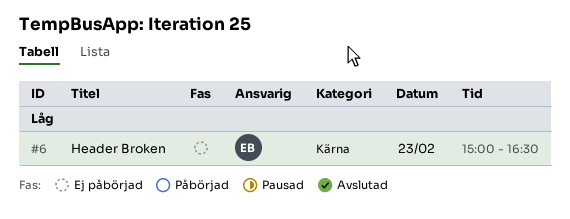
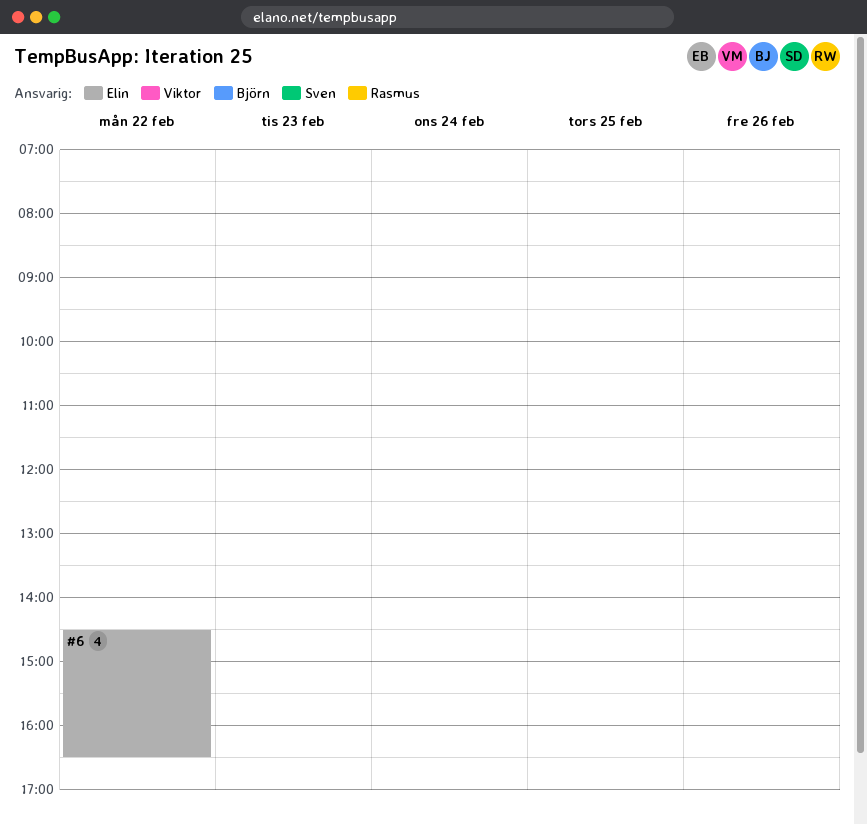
#6, day: Feb 23 -> Feb 22
#6, begins: 15:00 -> 14:30

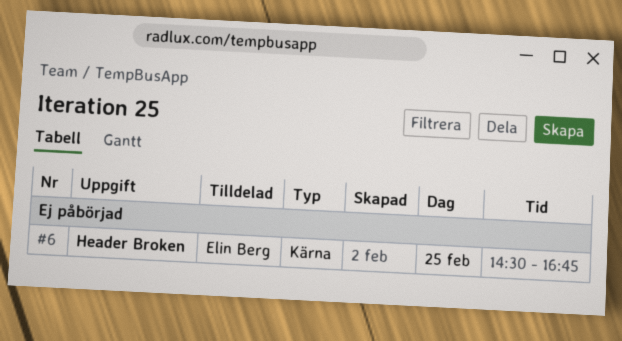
#6, day: Feb 22 -> Feb 25
#6, ends: 16:30 -> 16:45

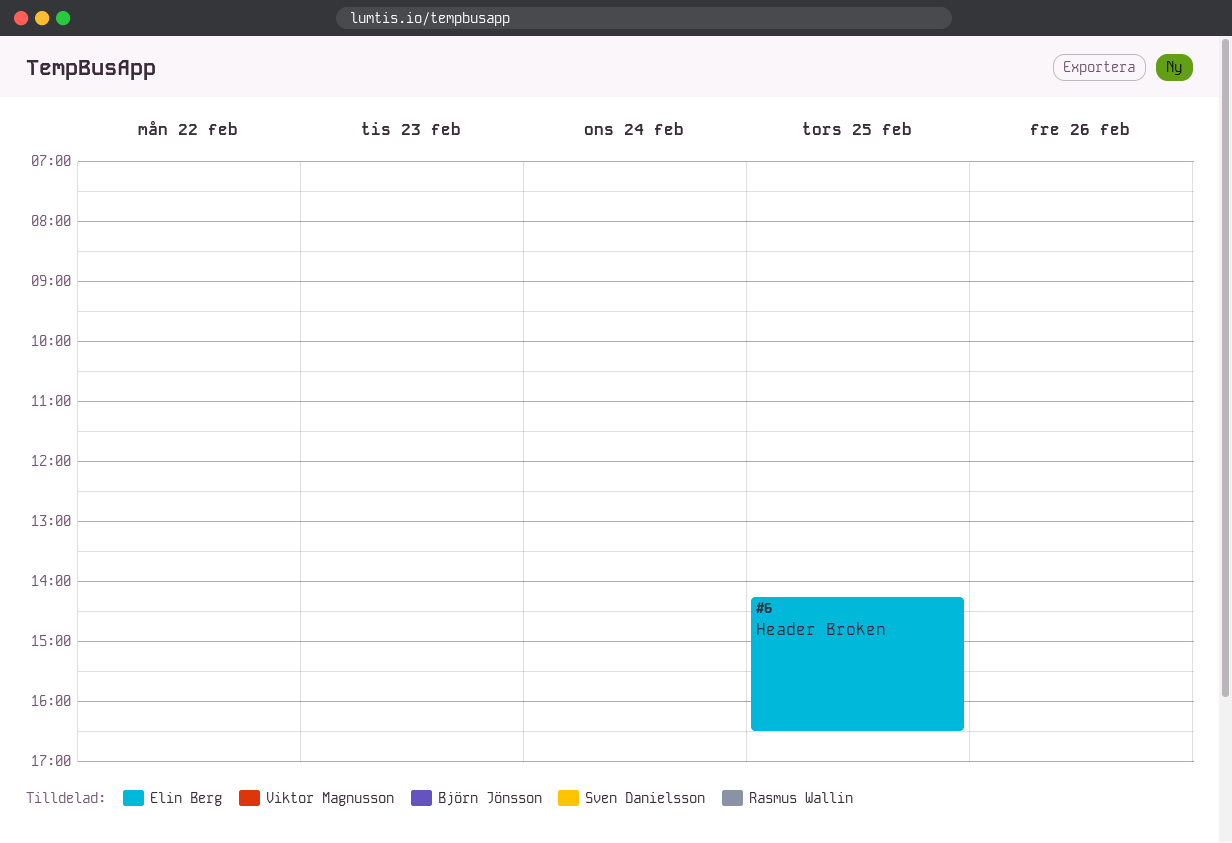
#6, begins: 14:30 -> 14:15
#6, ends: 16:45 -> 16:30

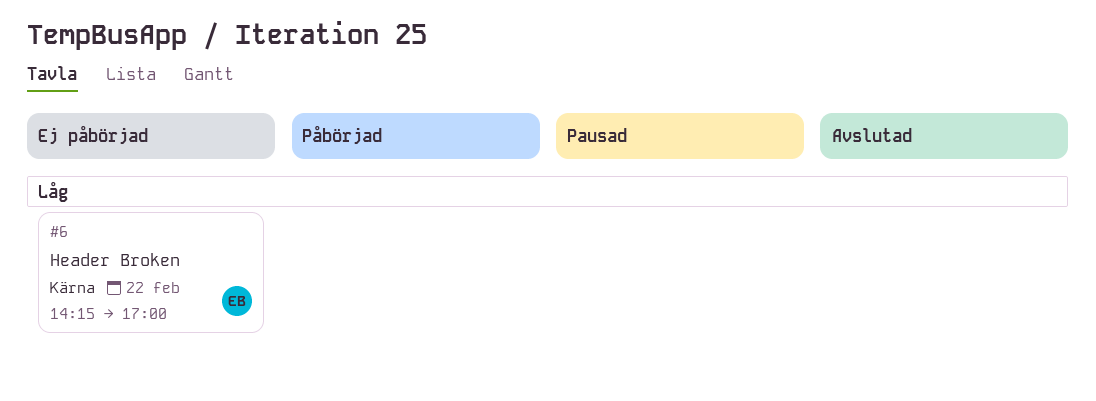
#6, day: Feb 25 -> Feb 22
#6, ends: 16:30 -> 17:00

